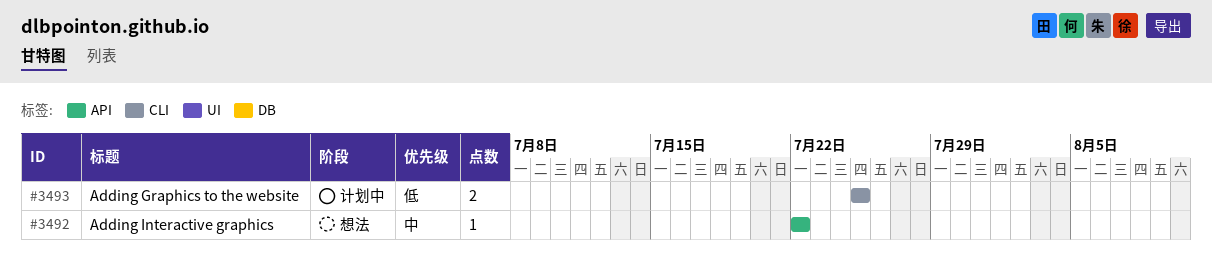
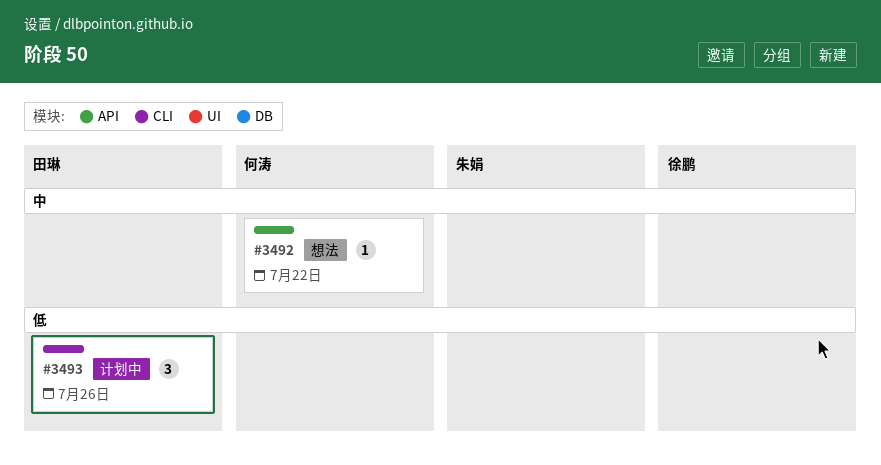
#3493, estimate: 2 -> 3
#3493, due: Jul 25 -> Jul 26

